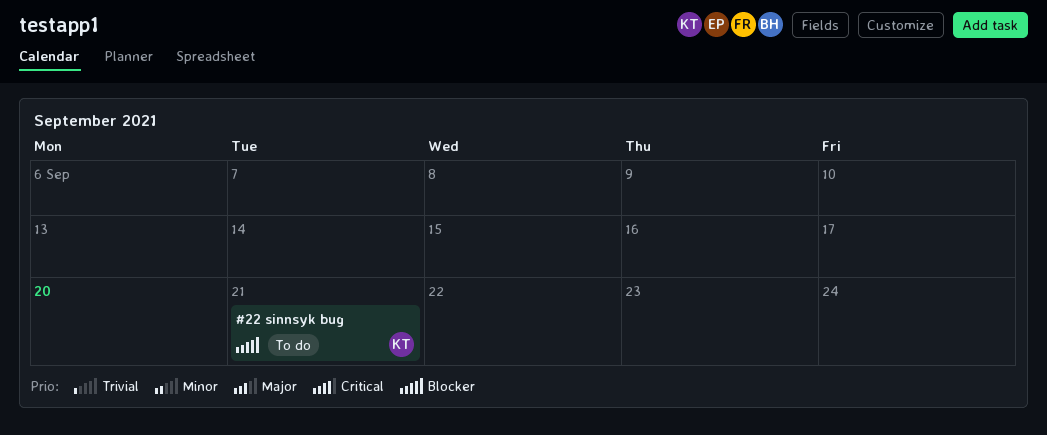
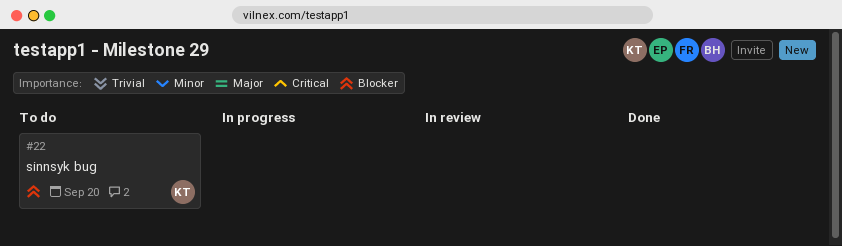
#22, due: Sep 21 -> Sep 20

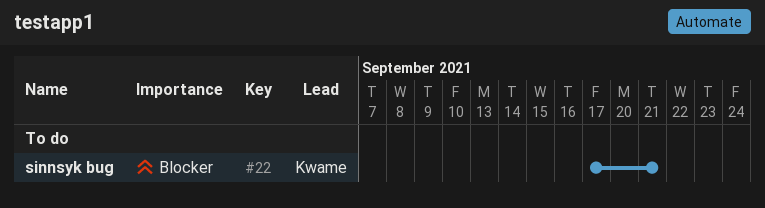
#22, due: Sep 20 -> Sep 21

